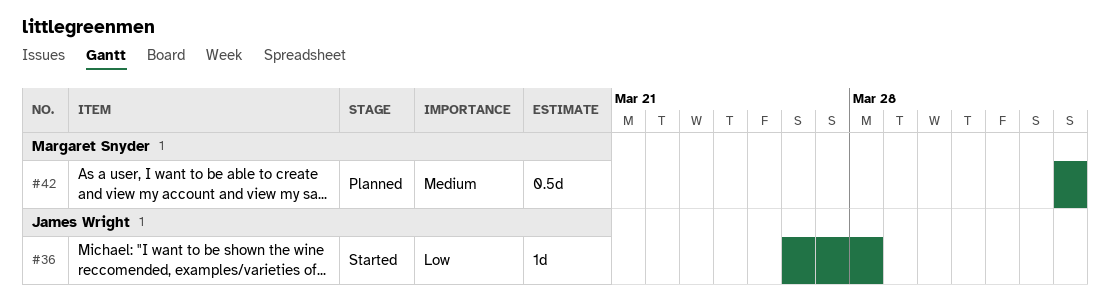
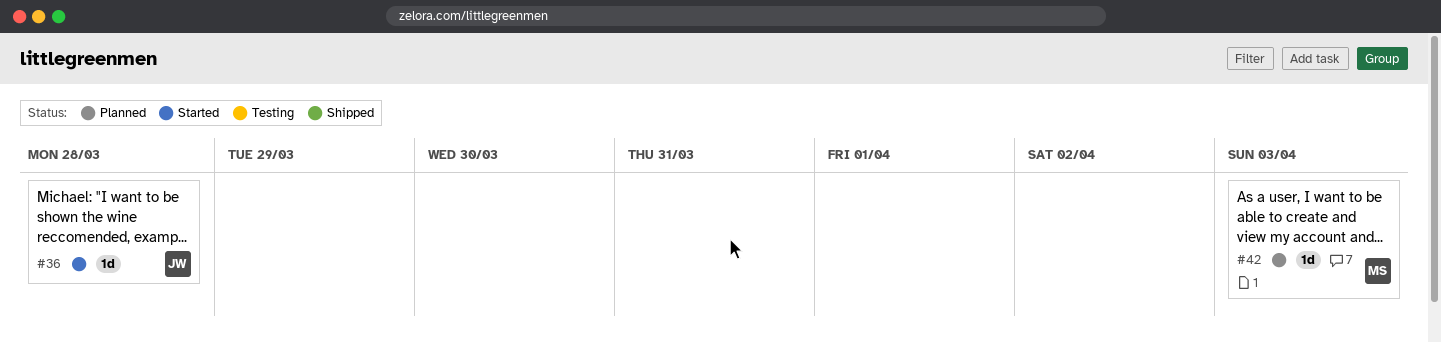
#42, estimate: 0.5d -> 1d

